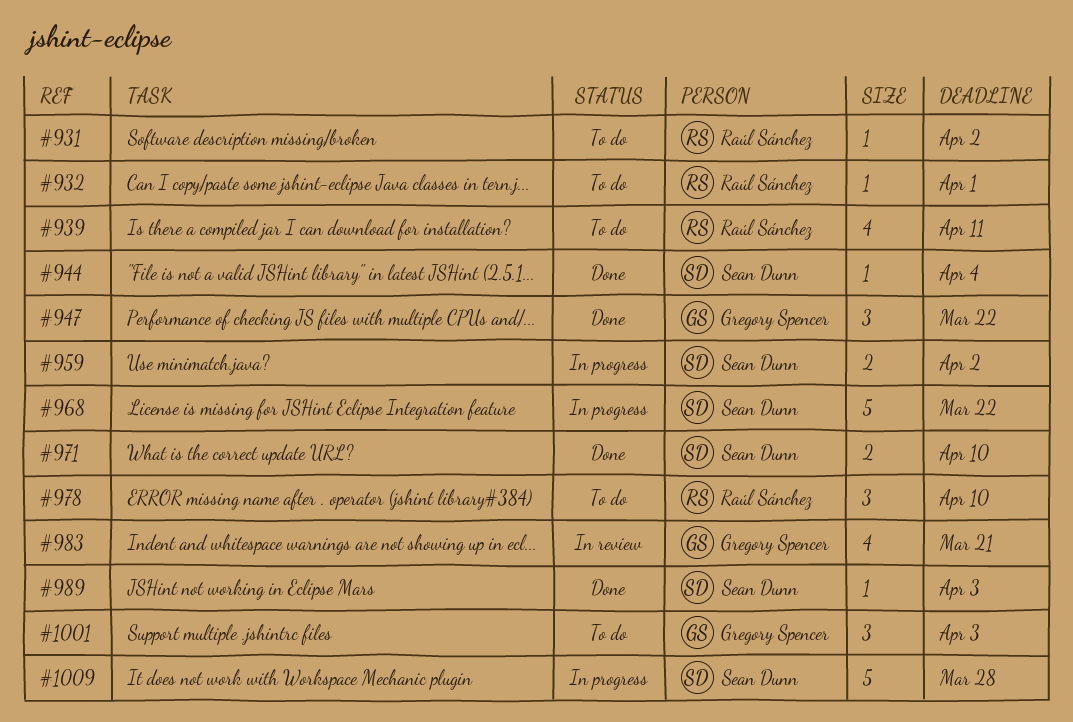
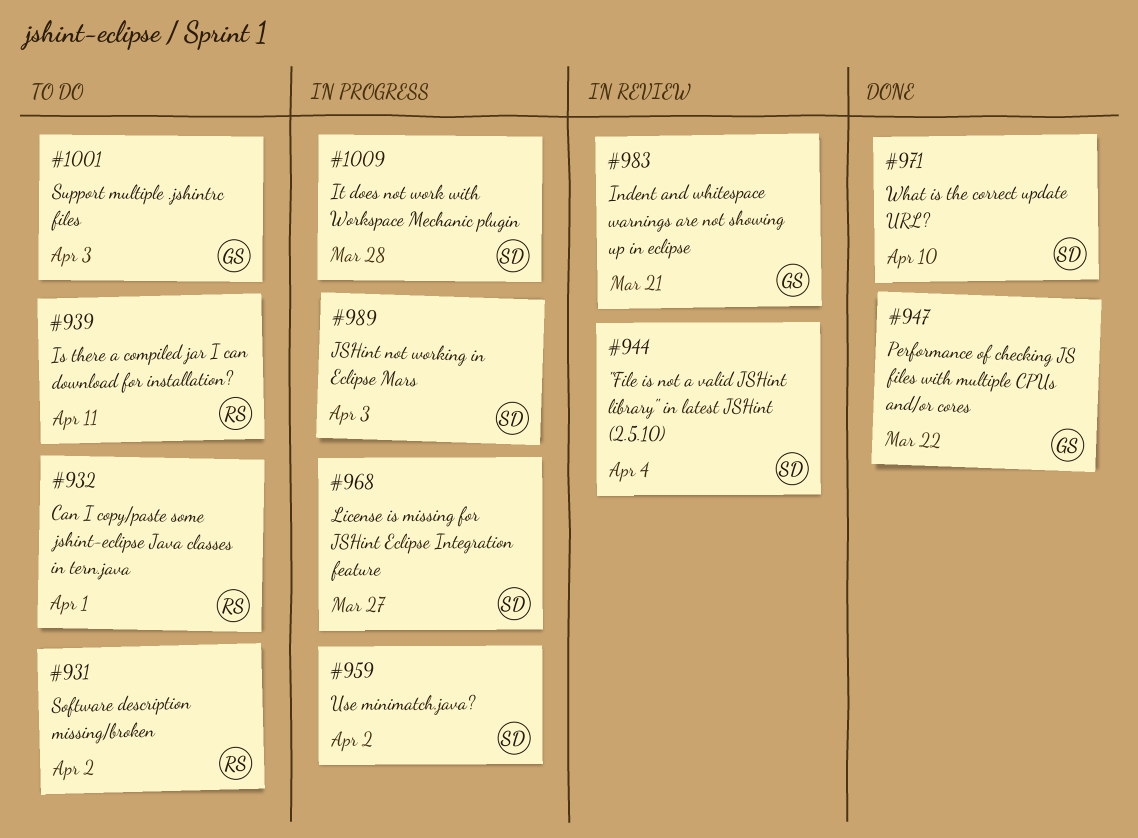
#944, status: Done -> In review
#968, due: Mar 22 -> Mar 27
#978: present -> none
#989, status: Done -> In progress

